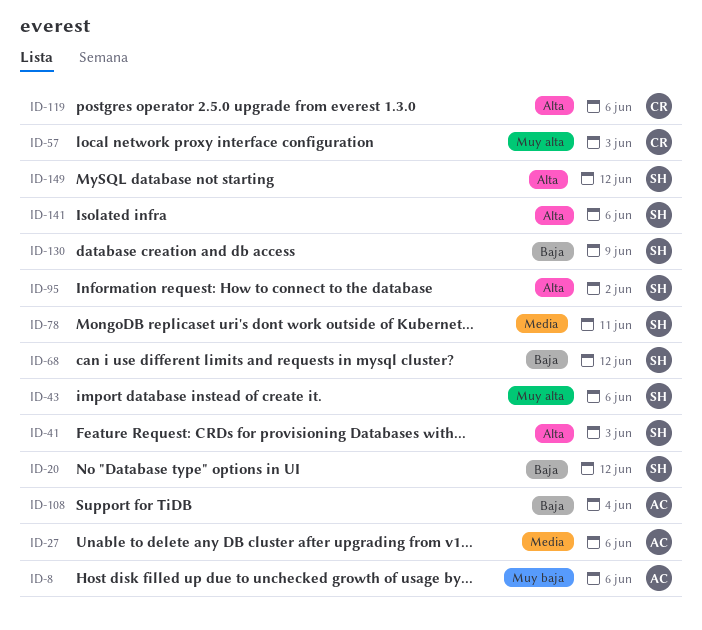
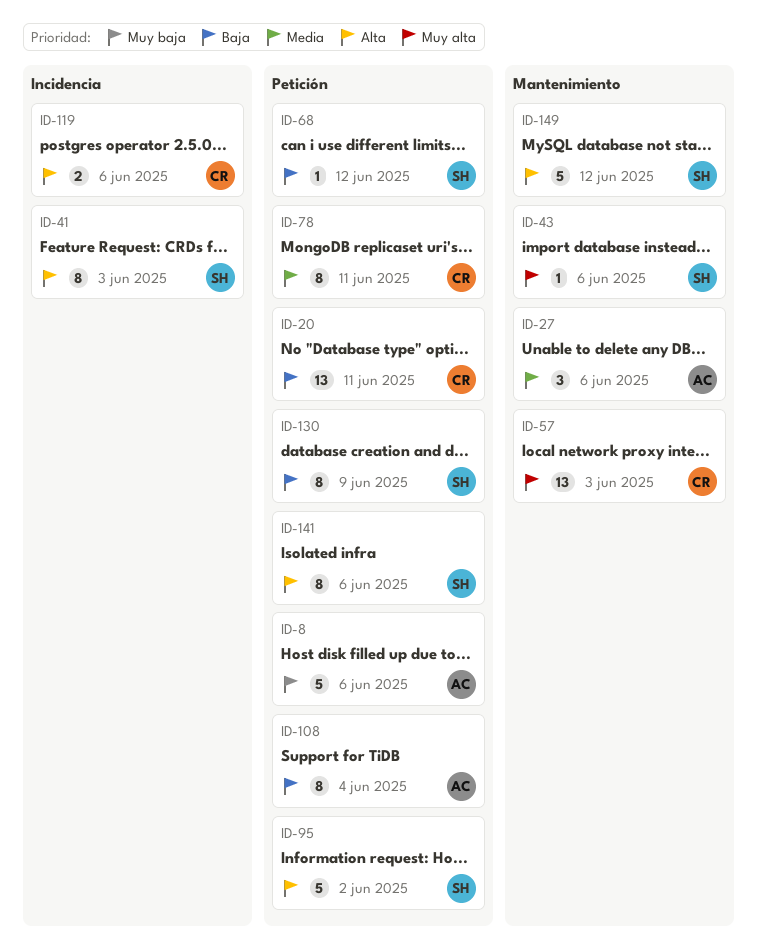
ID-20, owner: SH -> CR
ID-20, due: Jun 12 -> Jun 11
ID-78, owner: SH -> CR

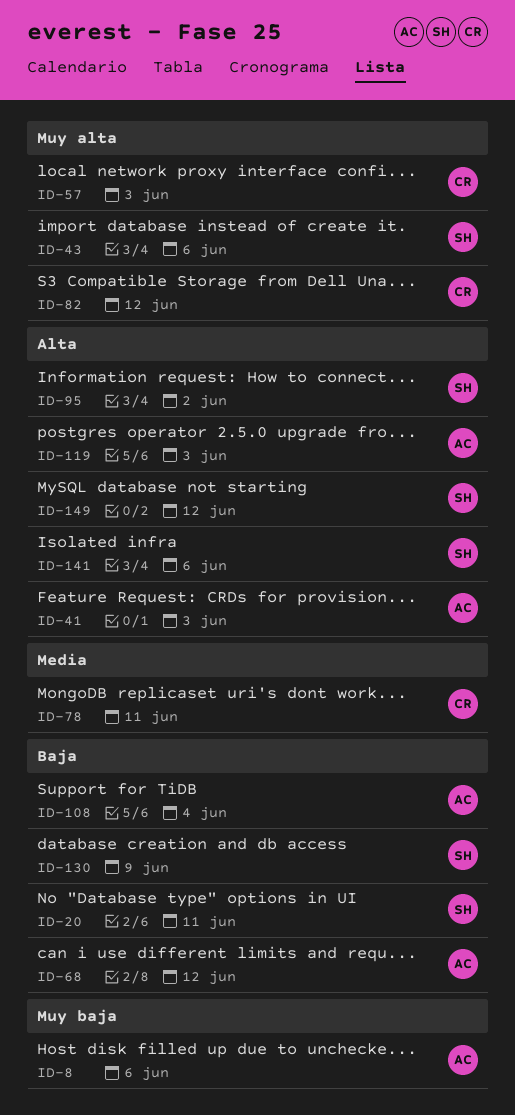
ID-20, owner: CR -> SH
ID-27: present -> none
ID-41, owner: SH -> AC
ID-68, owner: SH -> AC
ID-82: none -> present
ID-119, owner: CR -> AC
ID-119, due: Jun 6 -> Jun 3

